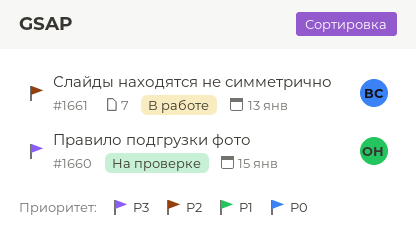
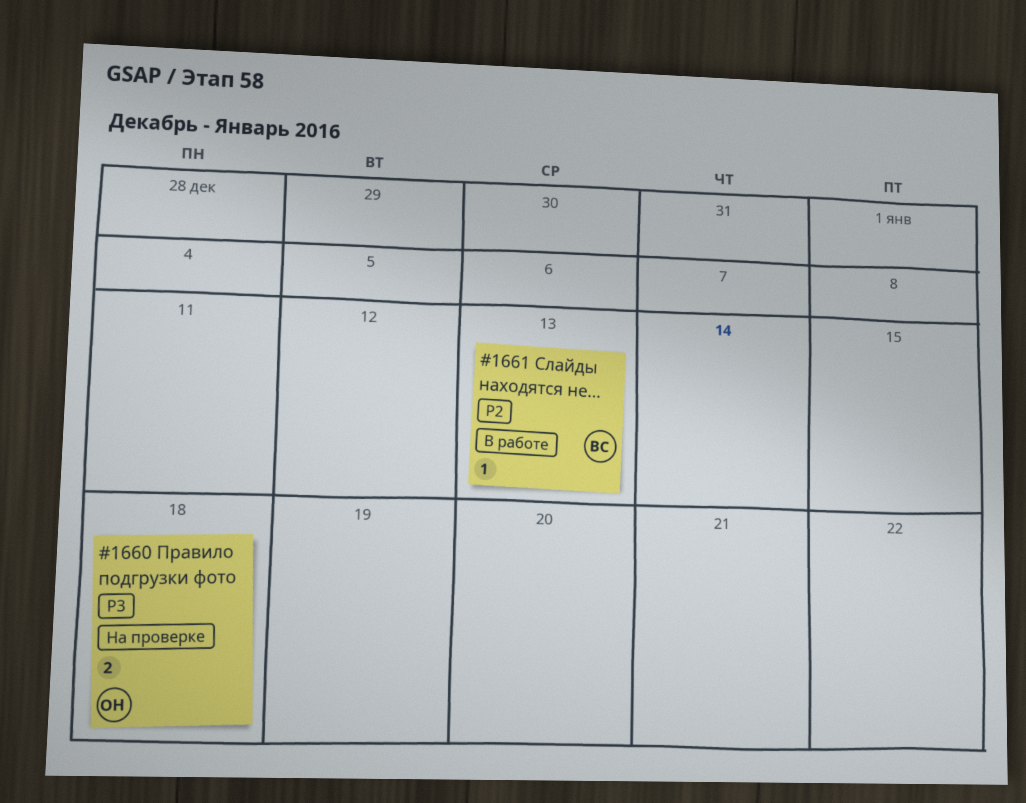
#1660, due: Jan 15 -> Jan 18

